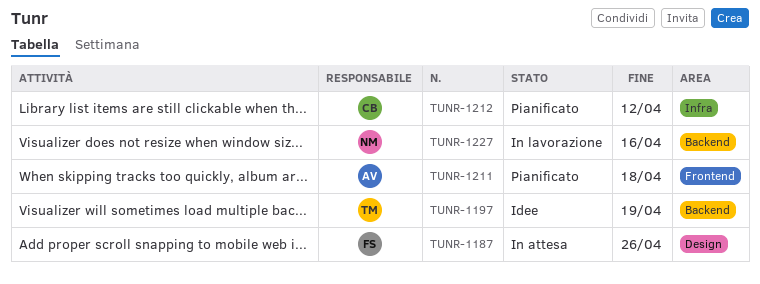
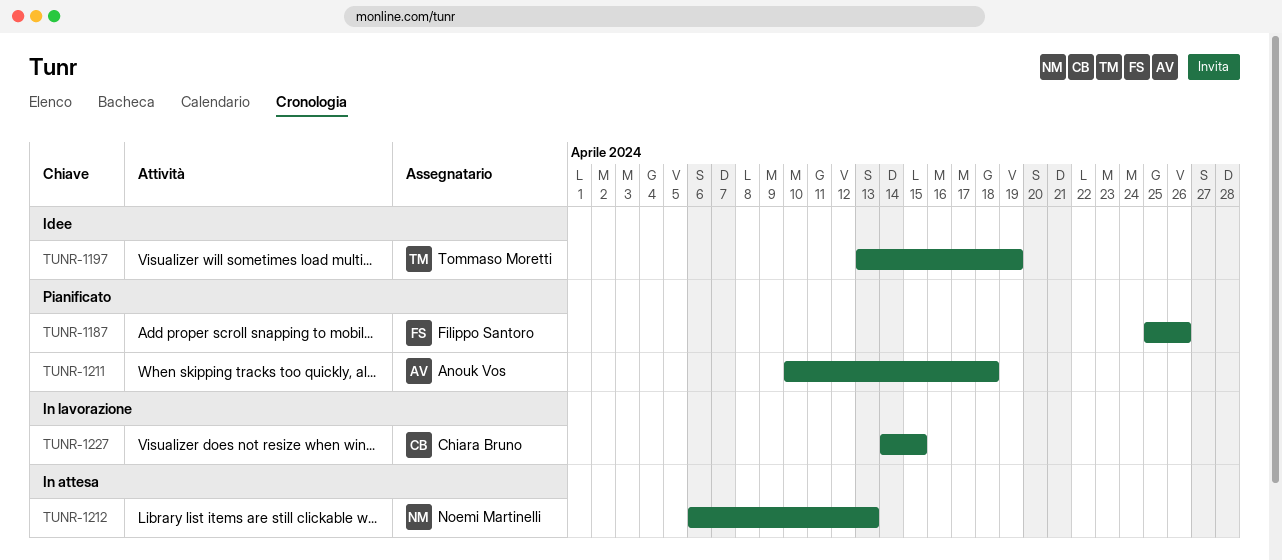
TUNR-1187, status: In attesa -> Pianificato
TUNR-1212, status: Pianificato -> In attesa
TUNR-1212, owner: Chiara Bruno -> Noemi Martinelli
TUNR-1212, due: Apr 12 -> Apr 13
TUNR-1227, owner: Noemi Martinelli -> Chiara Bruno
TUNR-1227, due: Apr 16 -> Apr 15

